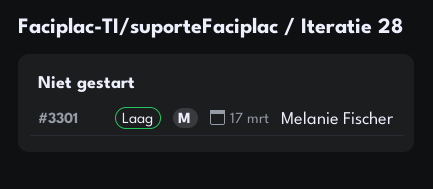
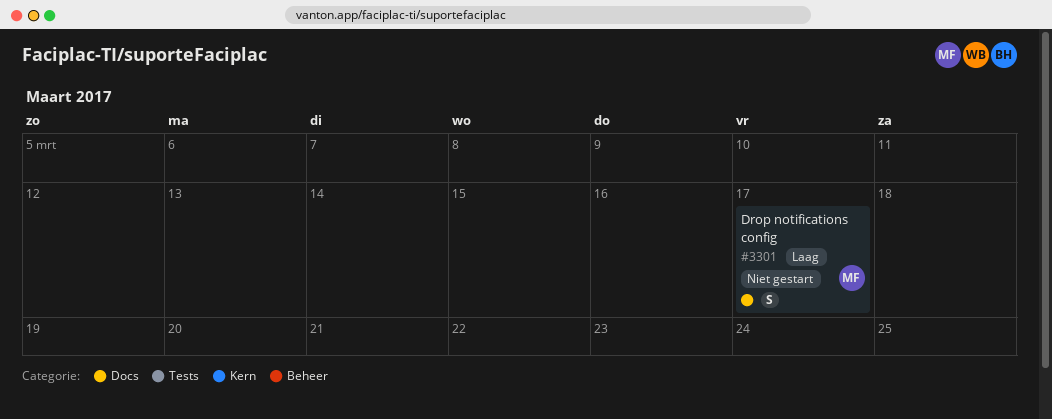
#3301, estimate: M -> S

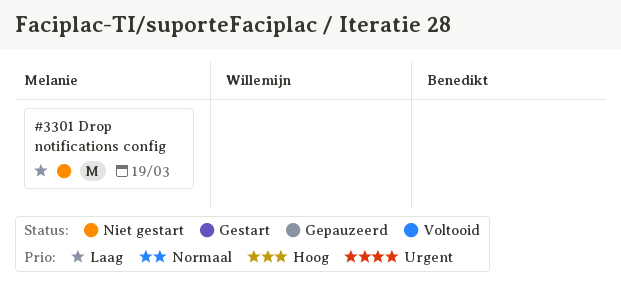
#3301, estimate: S -> M
#3301, due: Mar 17 -> Mar 19

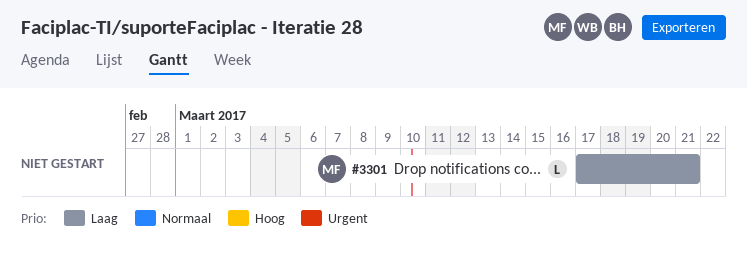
#3301, estimate: M -> L
#3301, due: Mar 19 -> Mar 21

